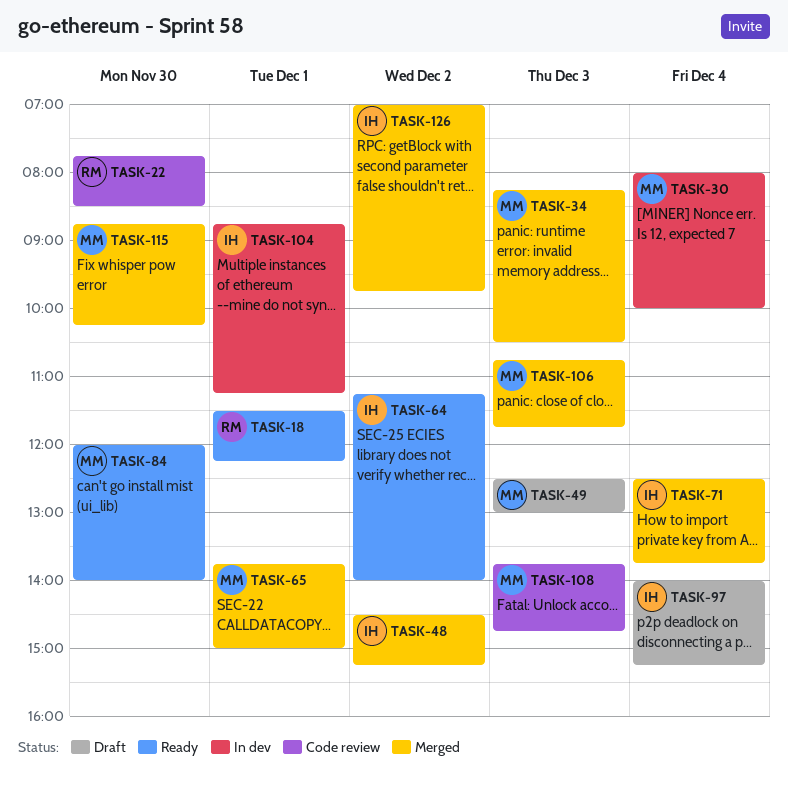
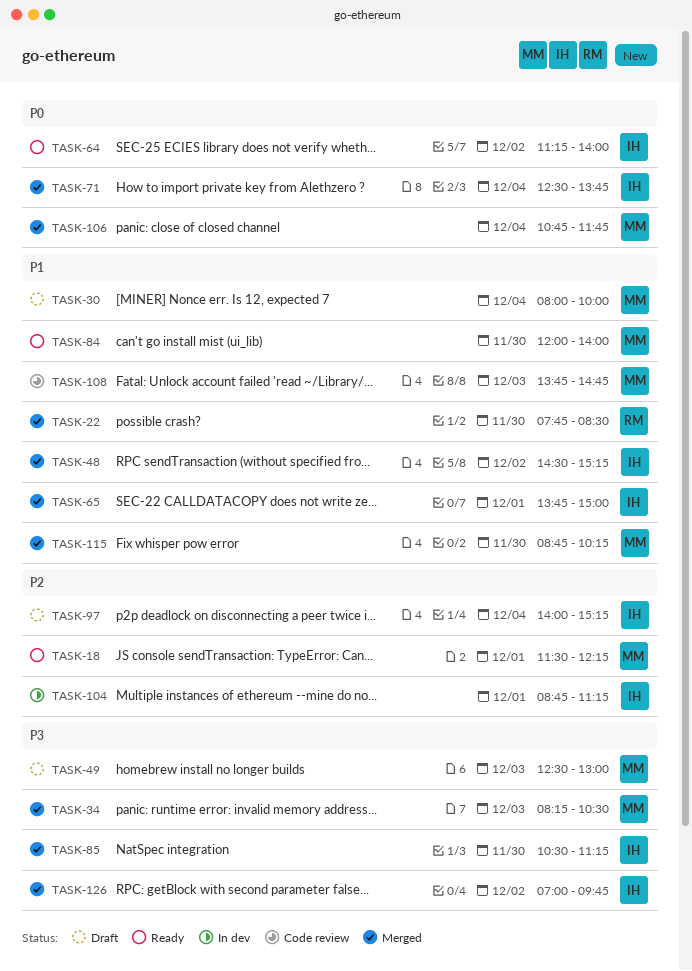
TASK-18, owner: RM -> MM
TASK-22, status: Code review -> Merged
TASK-30, status: In dev -> Draft
TASK-65, owner: MM -> IH
TASK-85: none -> present
TASK-106, day: Dec 3 -> Dec 4

